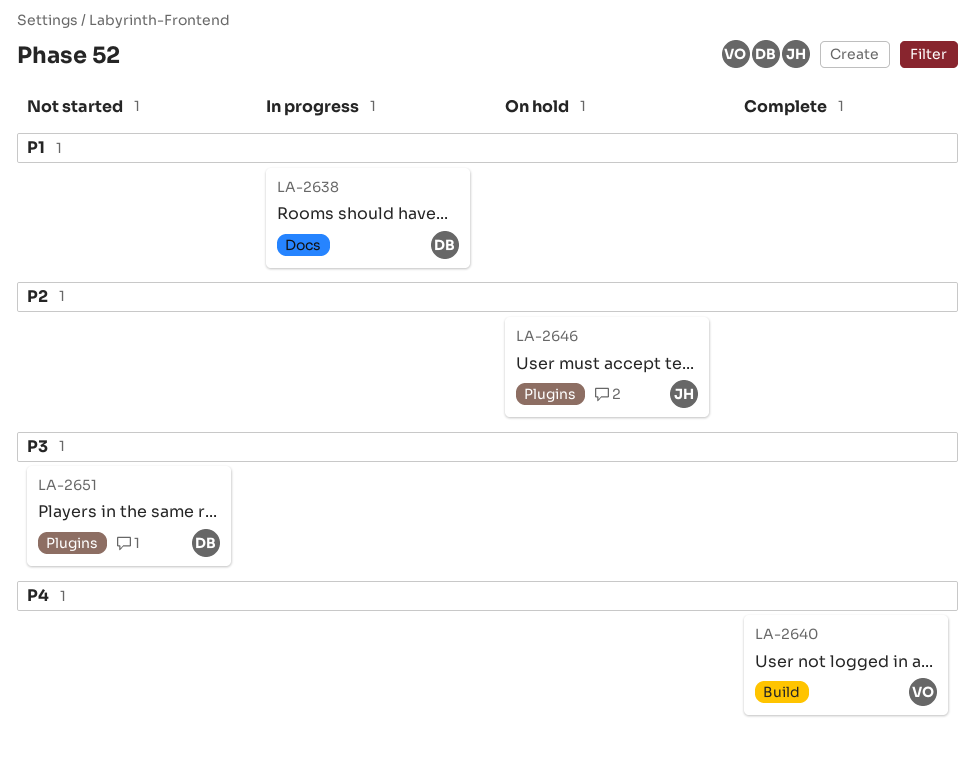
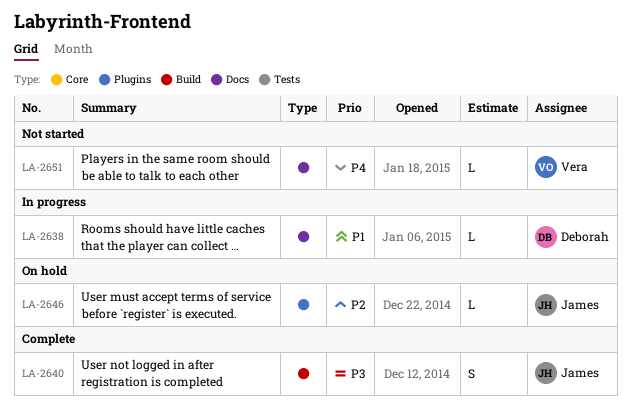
LA-2640, owner: Vera -> James
LA-2640, priority: P4 -> P3
LA-2651, owner: Deborah -> Vera
LA-2651, priority: P3 -> P4
LA-2651, label: Plugins -> Docs

